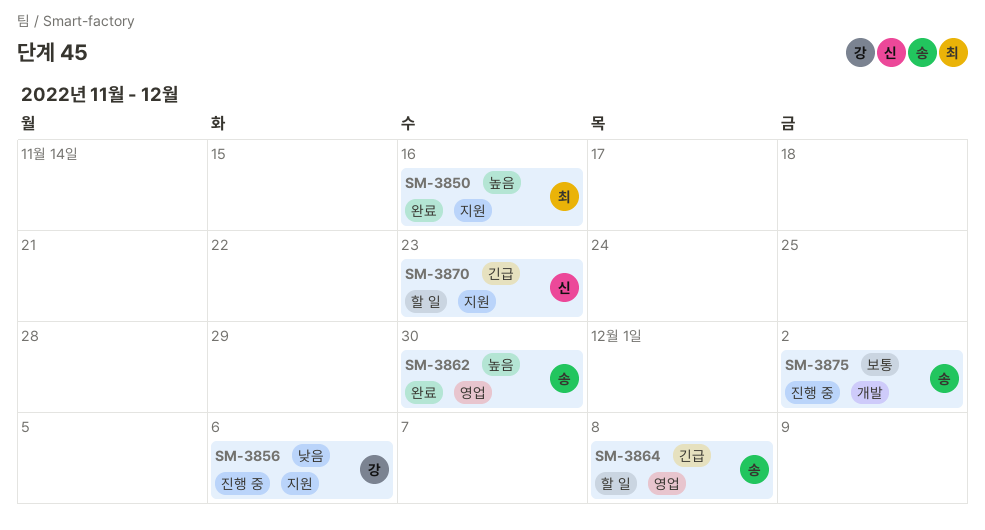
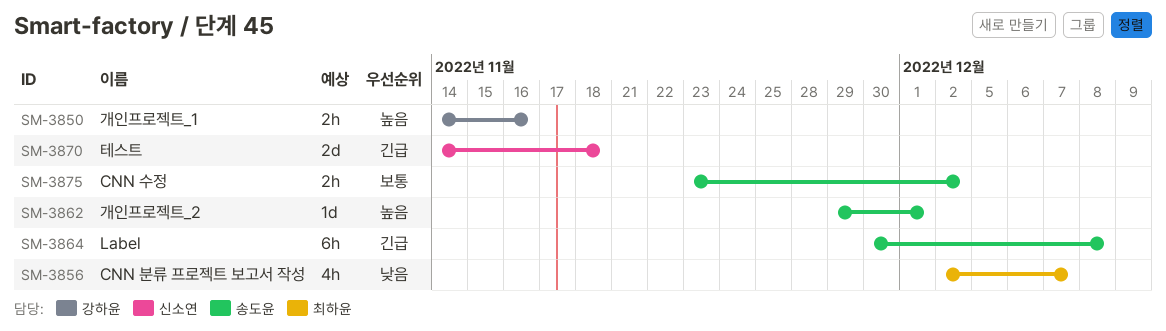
SM-3850, owner: 최하윤 -> 강하윤
SM-3856, owner: 강하윤 -> 최하윤
SM-3856, due: Dec 6 -> Dec 7
SM-3862, due: Nov 30 -> Dec 1
SM-3870, due: Nov 23 -> Nov 18

